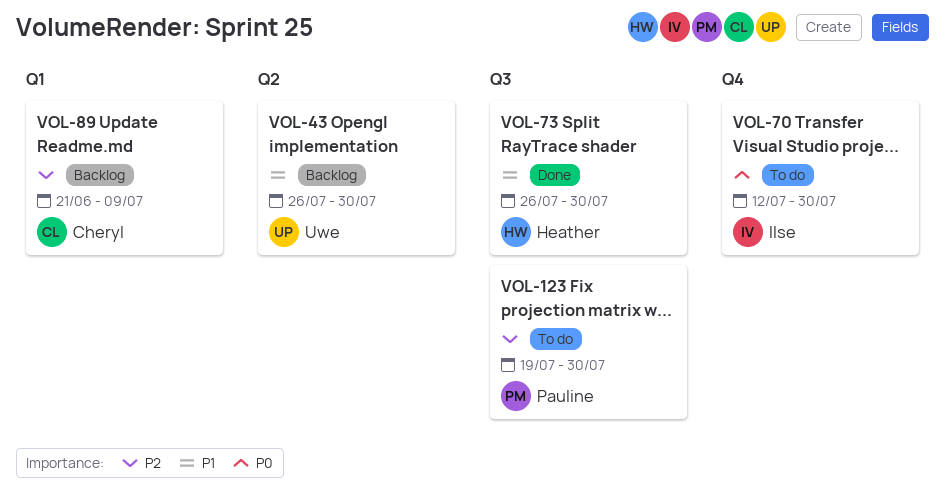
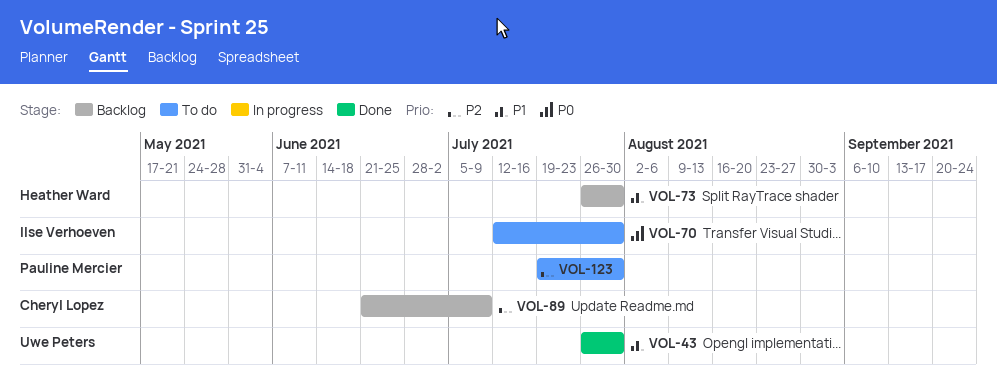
VOL-43, status: Backlog -> Done
VOL-73, status: Done -> Backlog

